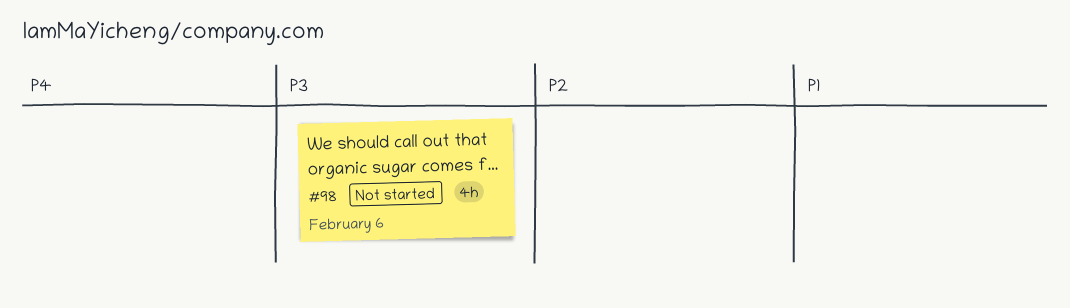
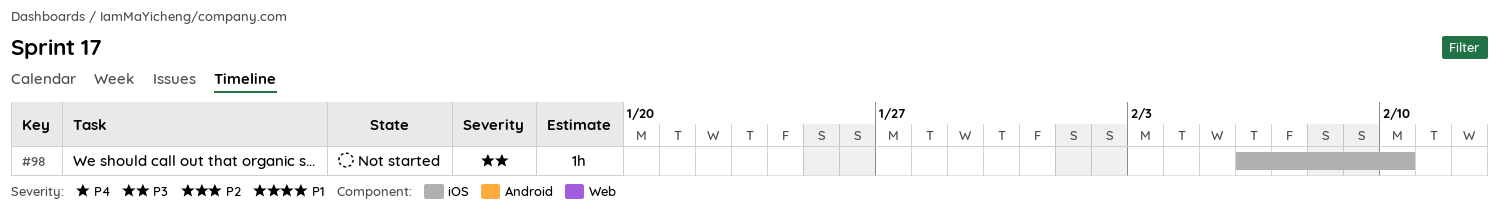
#98, estimate: 4h -> 1h
#98, due: Feb 6 -> Feb 10

